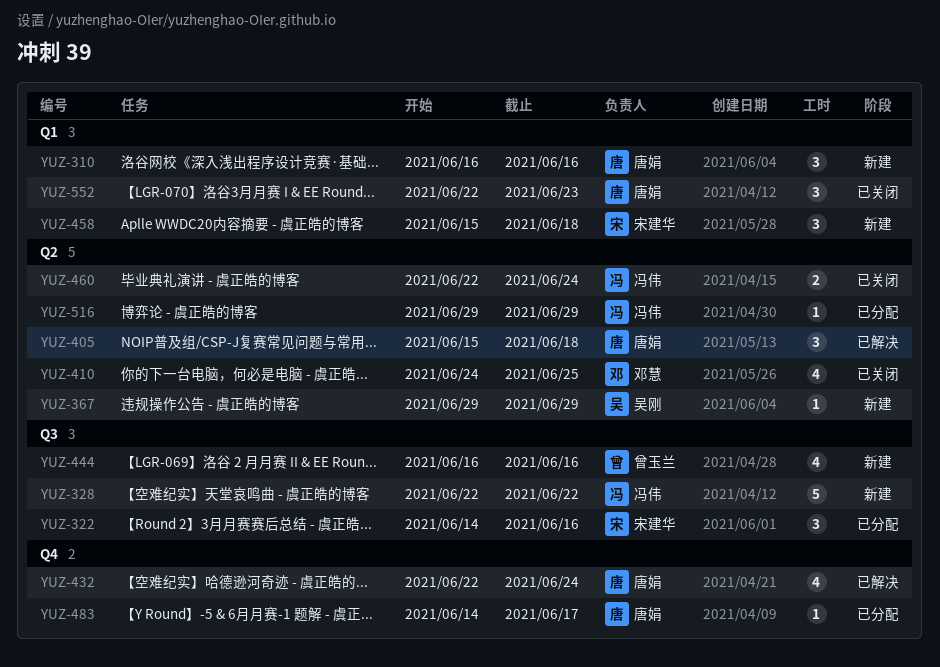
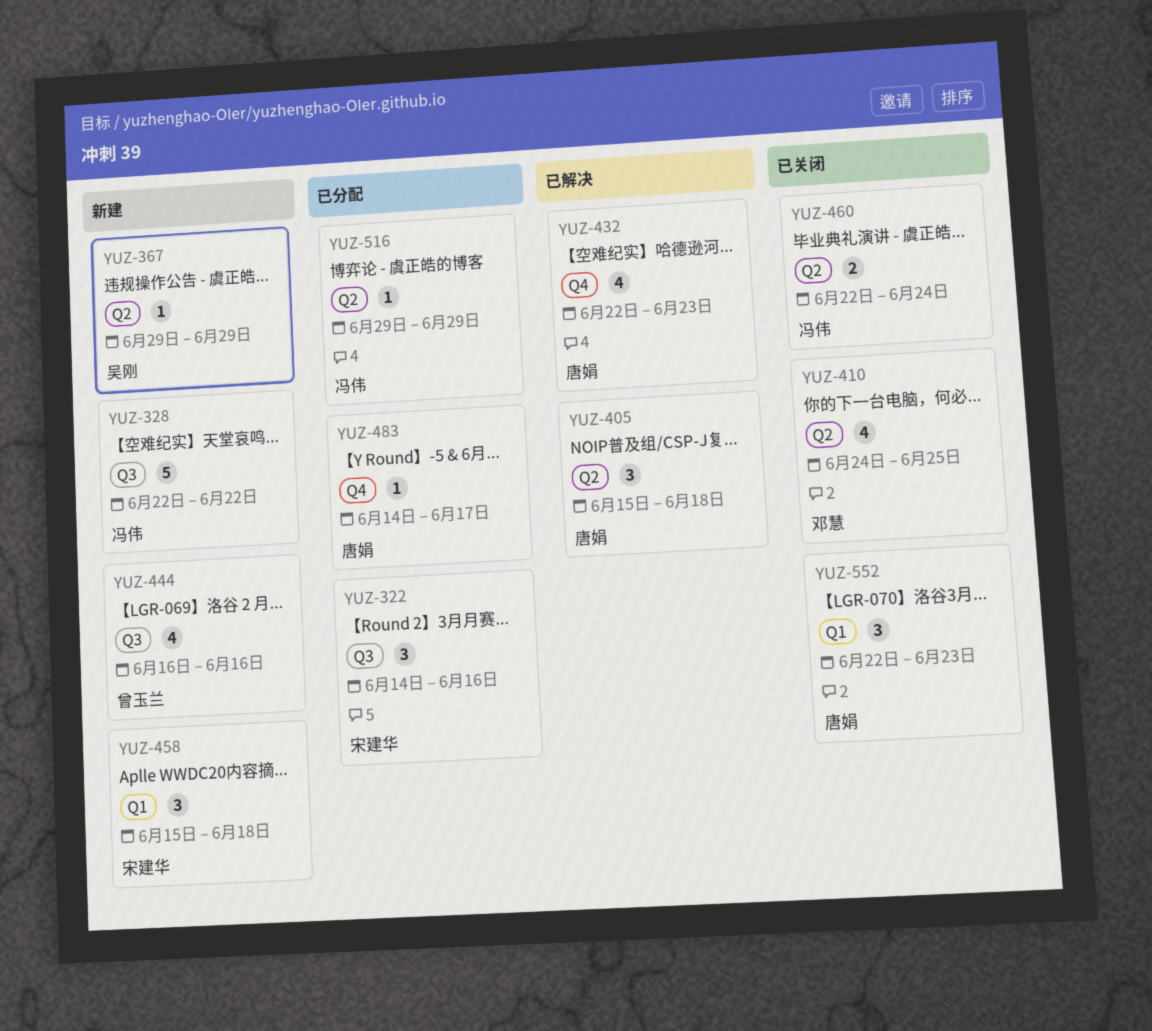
YUZ-310: present -> none
YUZ-432, due: Jun 24 -> Jun 23

